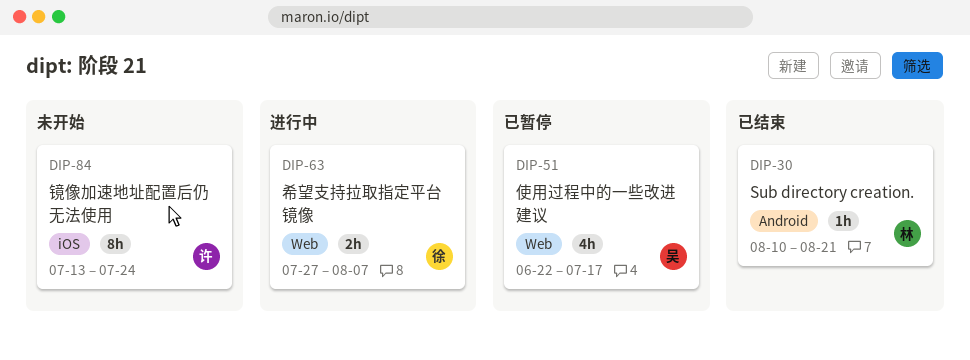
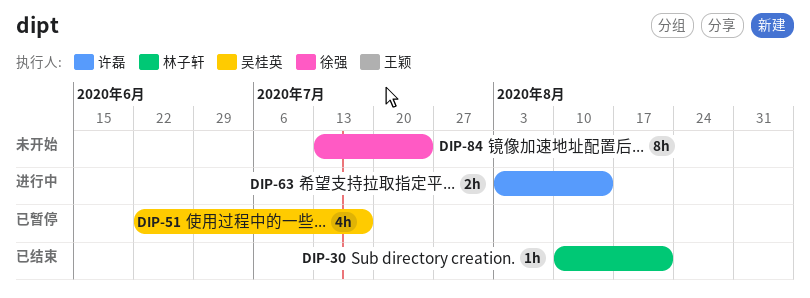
DIP-63, owner: 徐强 -> 许磊
DIP-63, start: Jul 27 -> Aug 3
DIP-63, due: Aug 7 -> Aug 14
DIP-84, owner: 许磊 -> 徐强

